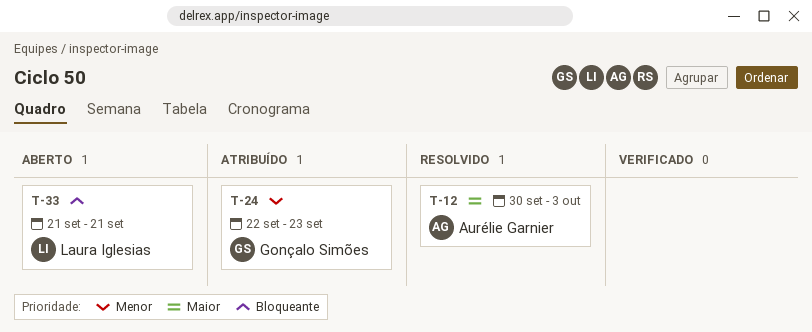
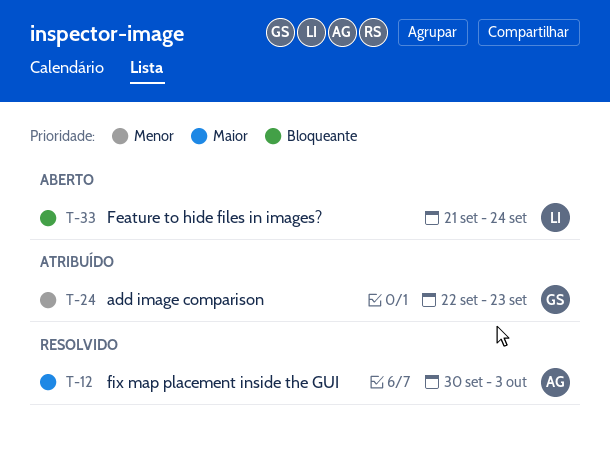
T-33, due: Sep 21 -> Sep 24

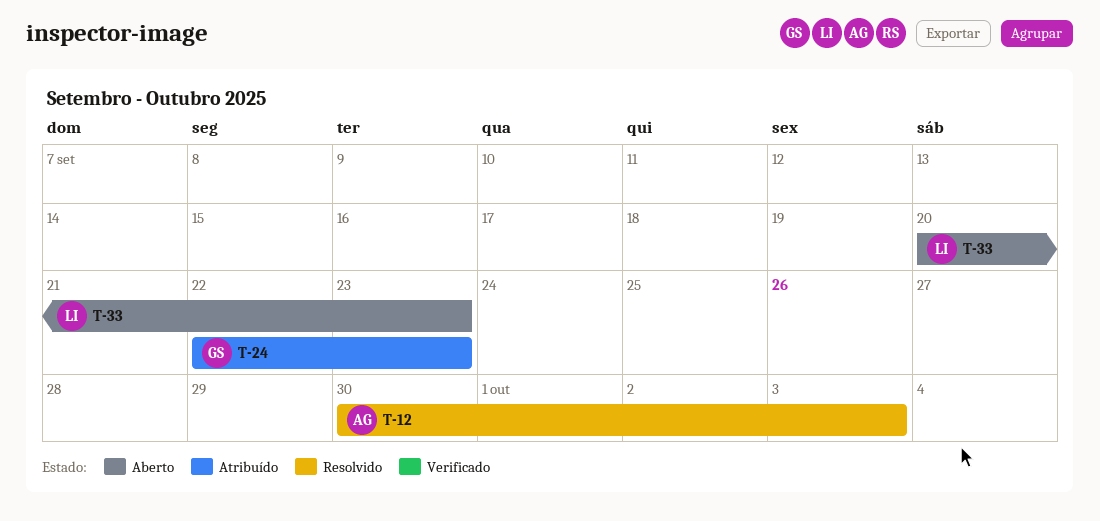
T-33, start: Sep 21 -> Sep 20
T-33, due: Sep 24 -> Sep 23

